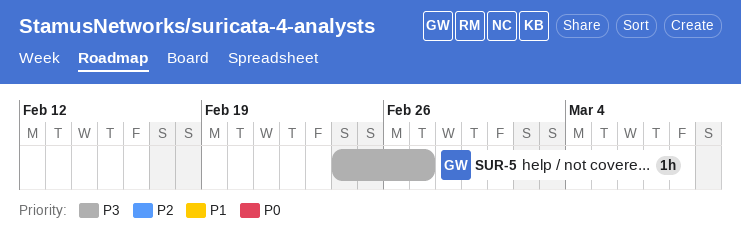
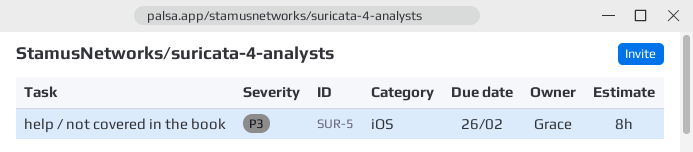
SUR-5, estimate: 1h -> 8h
SUR-5, due: Feb 27 -> Feb 26

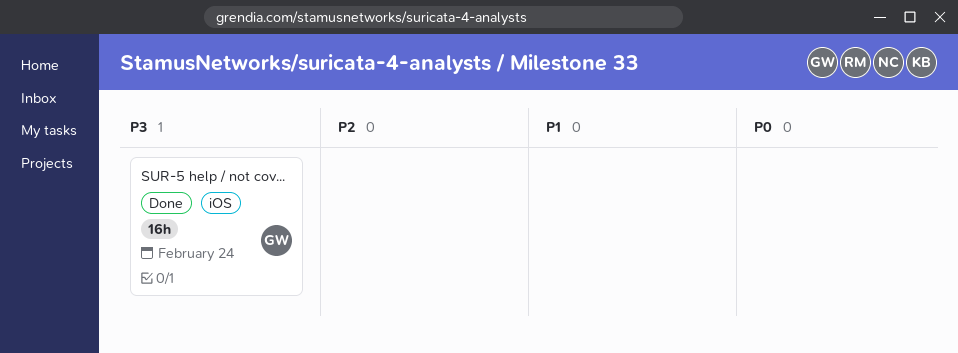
SUR-5, estimate: 8h -> 16h
SUR-5, due: Feb 26 -> Feb 24

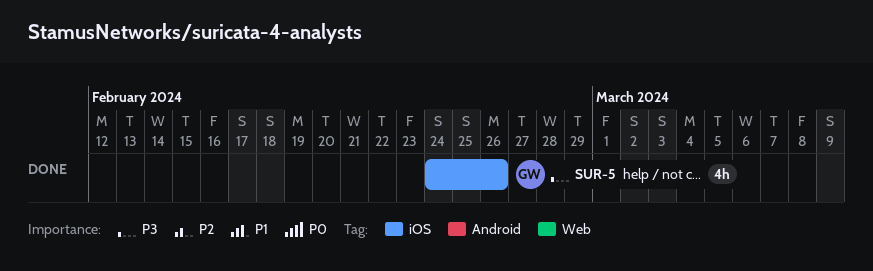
SUR-5, estimate: 16h -> 4h
SUR-5, due: Feb 24 -> Feb 26

